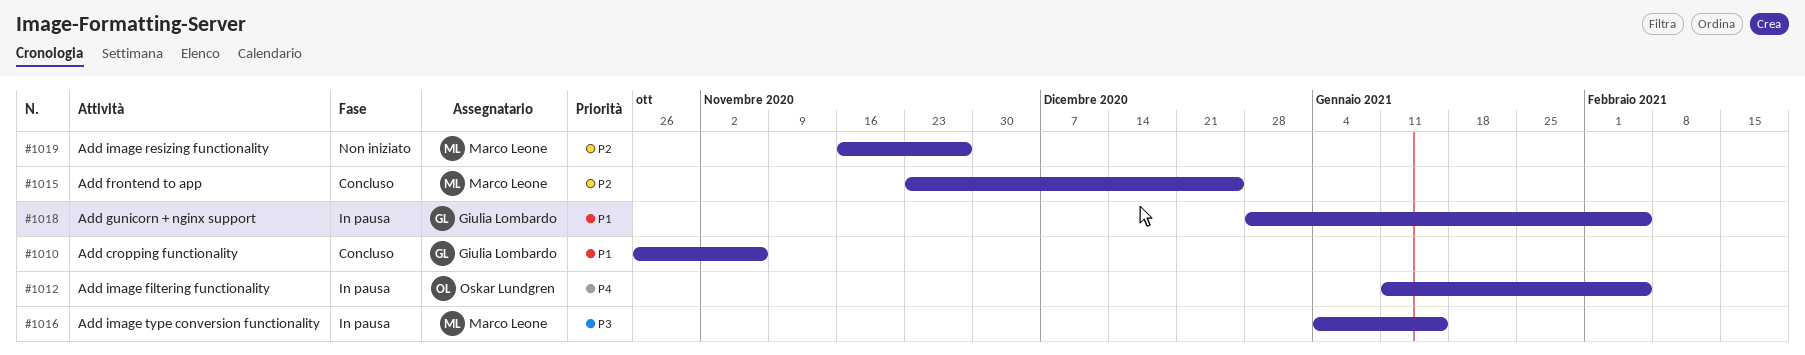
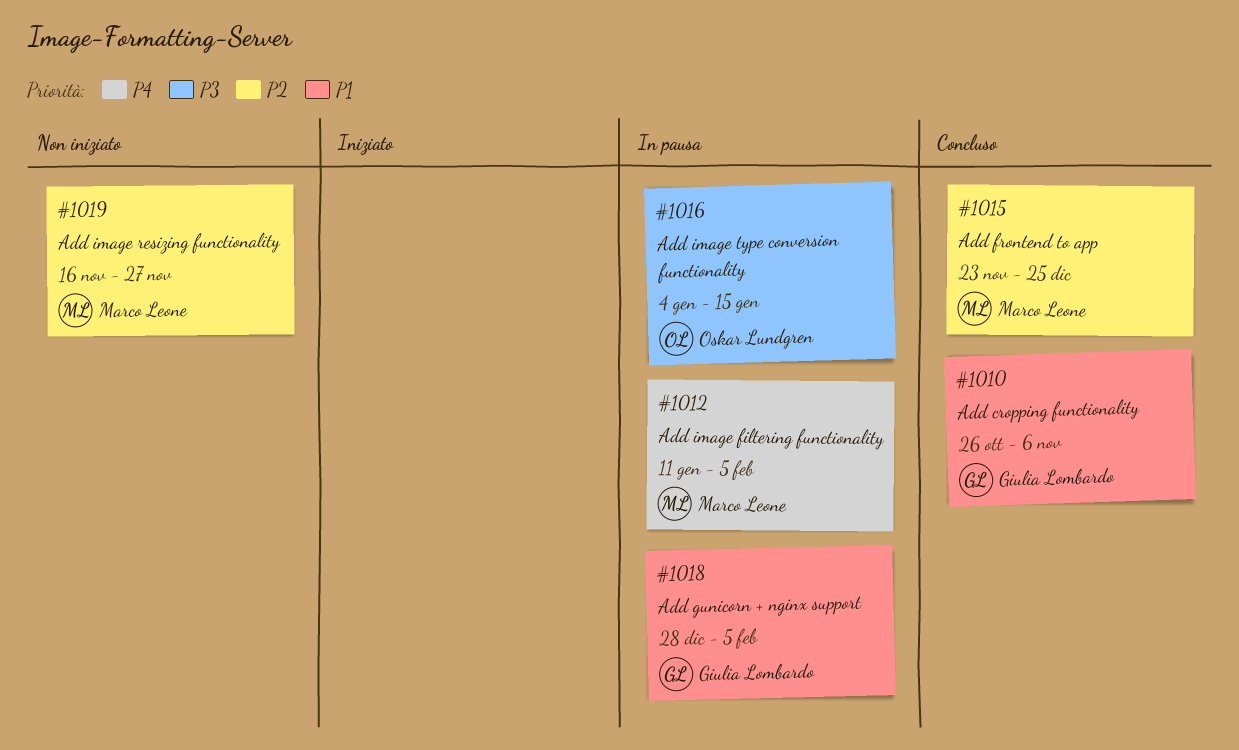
#1012, owner: Oskar Lundgren -> Marco Leone
#1016, owner: Marco Leone -> Oskar Lundgren

